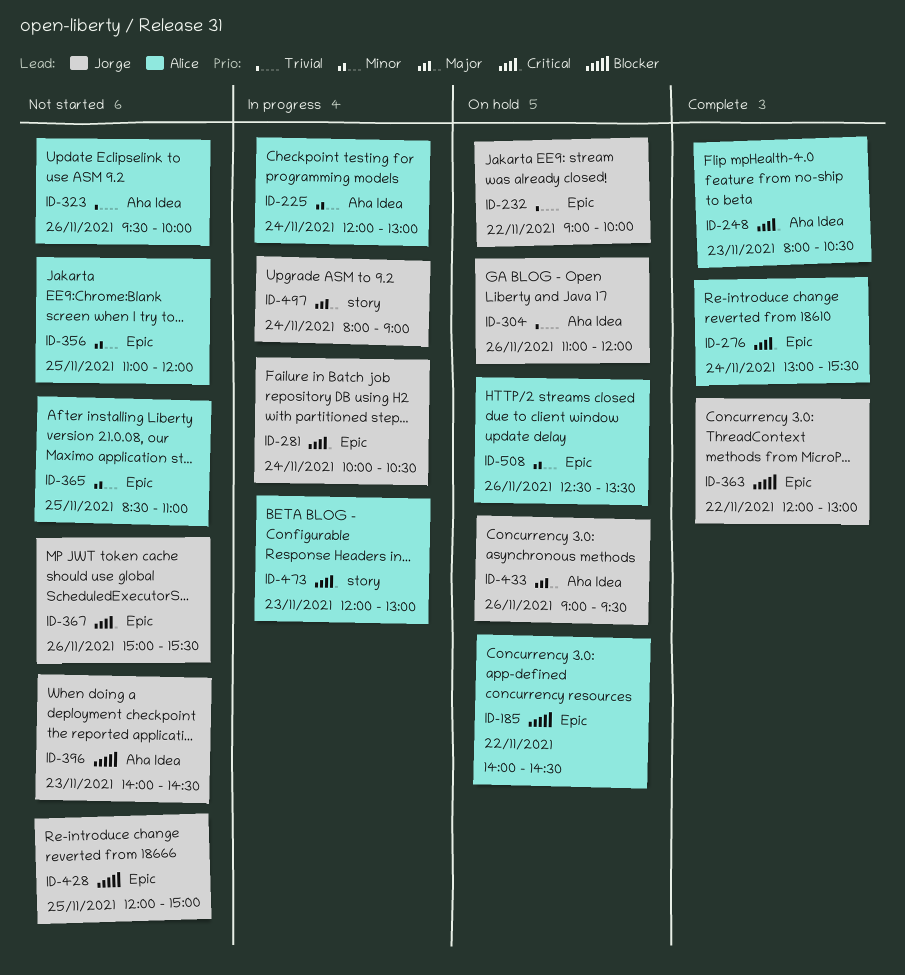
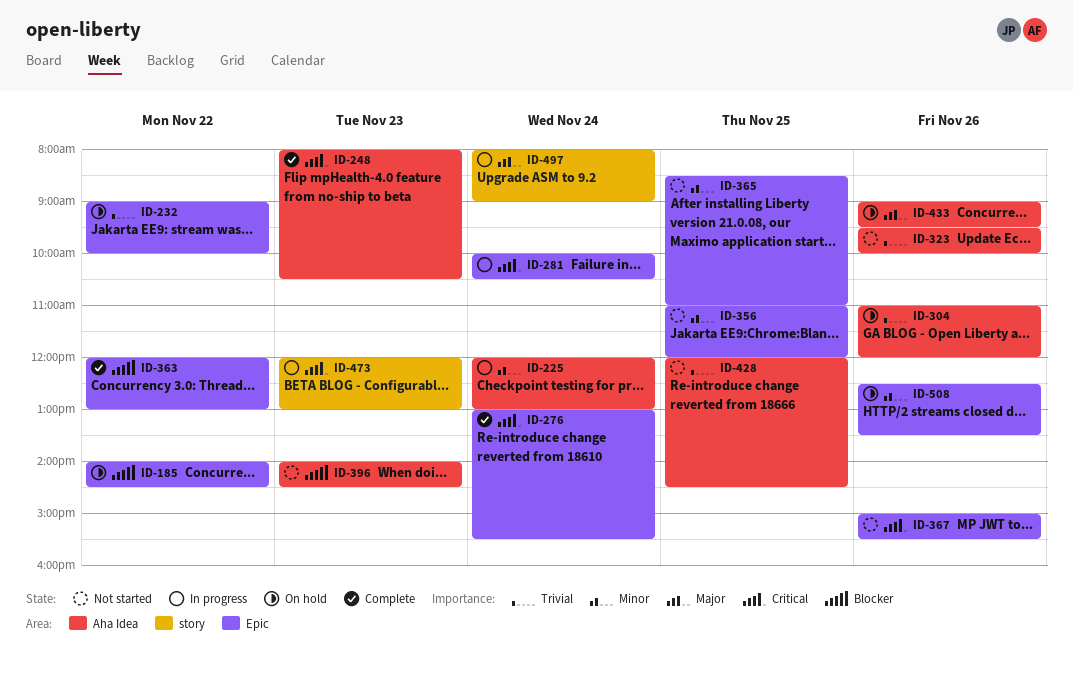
ID-428, priority: Blocker -> Trivial
ID-428, label: Epic -> Aha Idea
ID-428, ends: 15:00 -> 14:30

